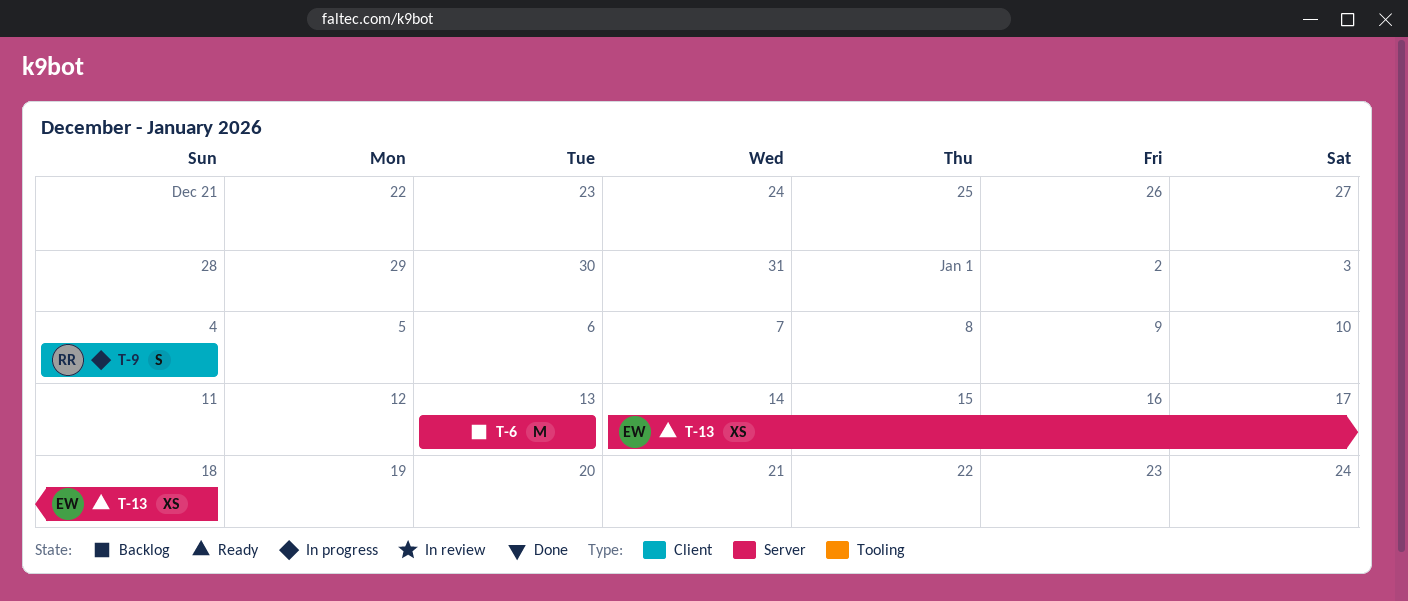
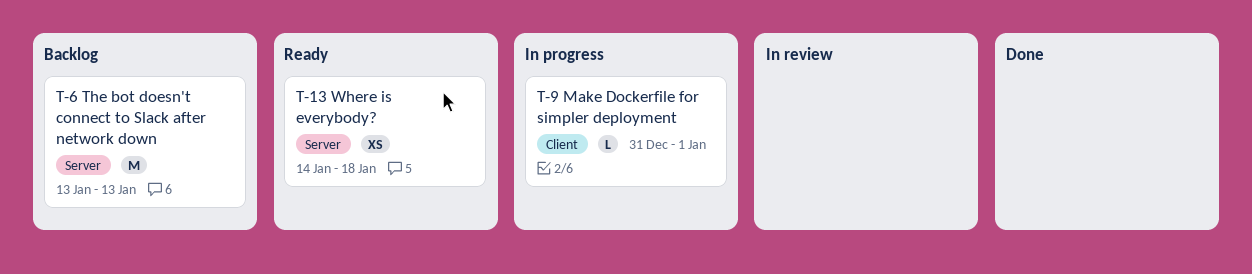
T-9, estimate: S -> L
T-9, start: Jan 4 -> Dec 31
T-9, due: Jan 4 -> Jan 1

